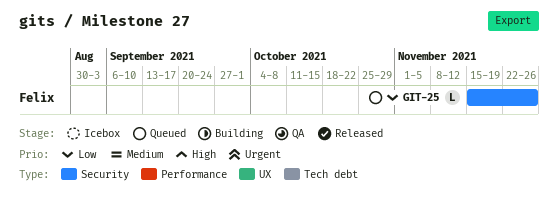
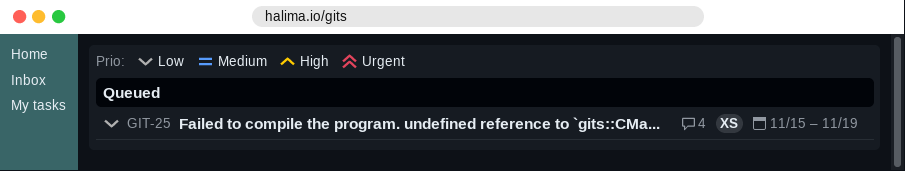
GIT-25, estimate: L -> XS
GIT-25, due: Nov 26 -> Nov 19

